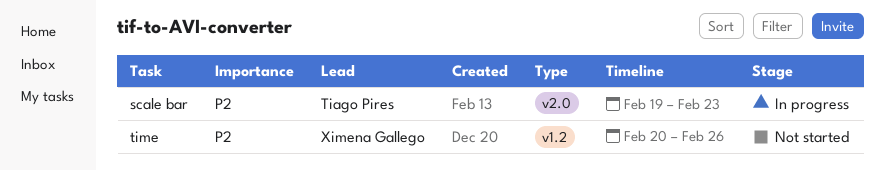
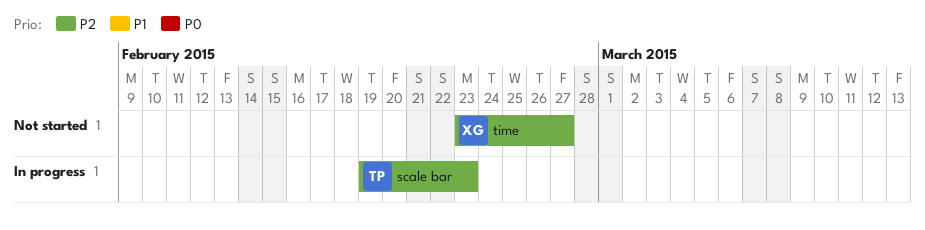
time, start: Feb 20 -> Feb 23
time, due: Feb 26 -> Feb 27

